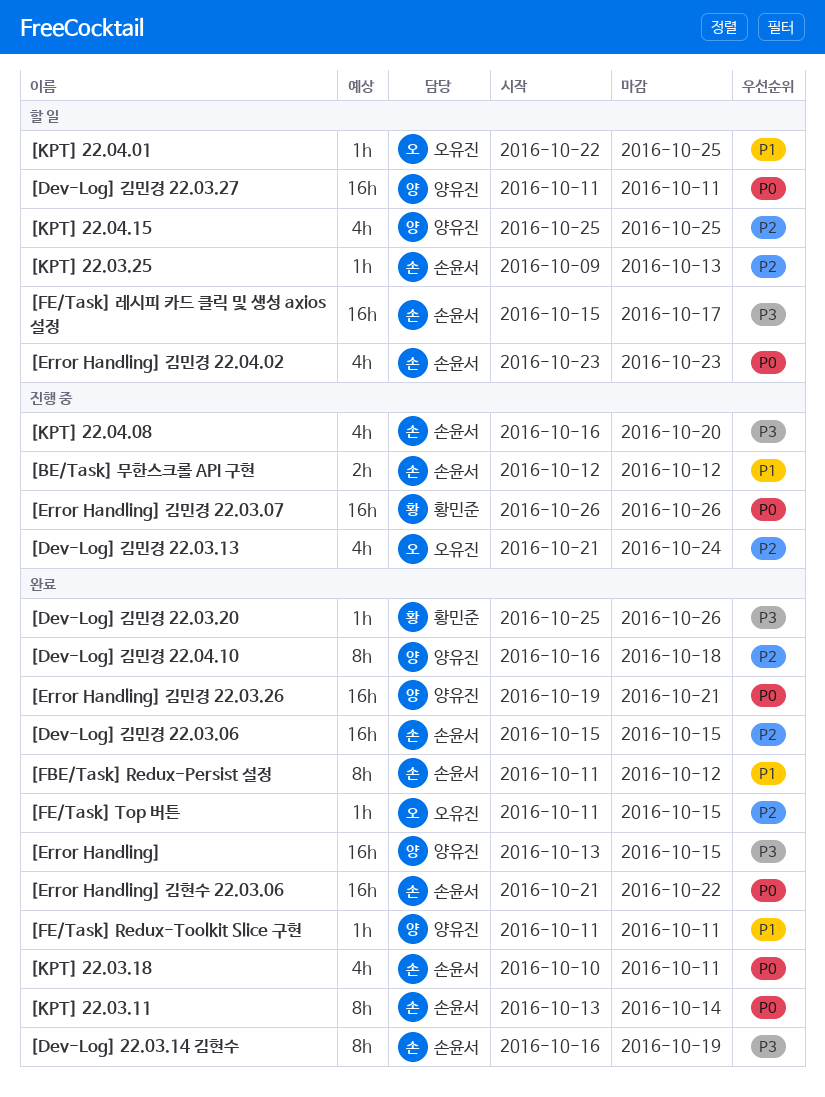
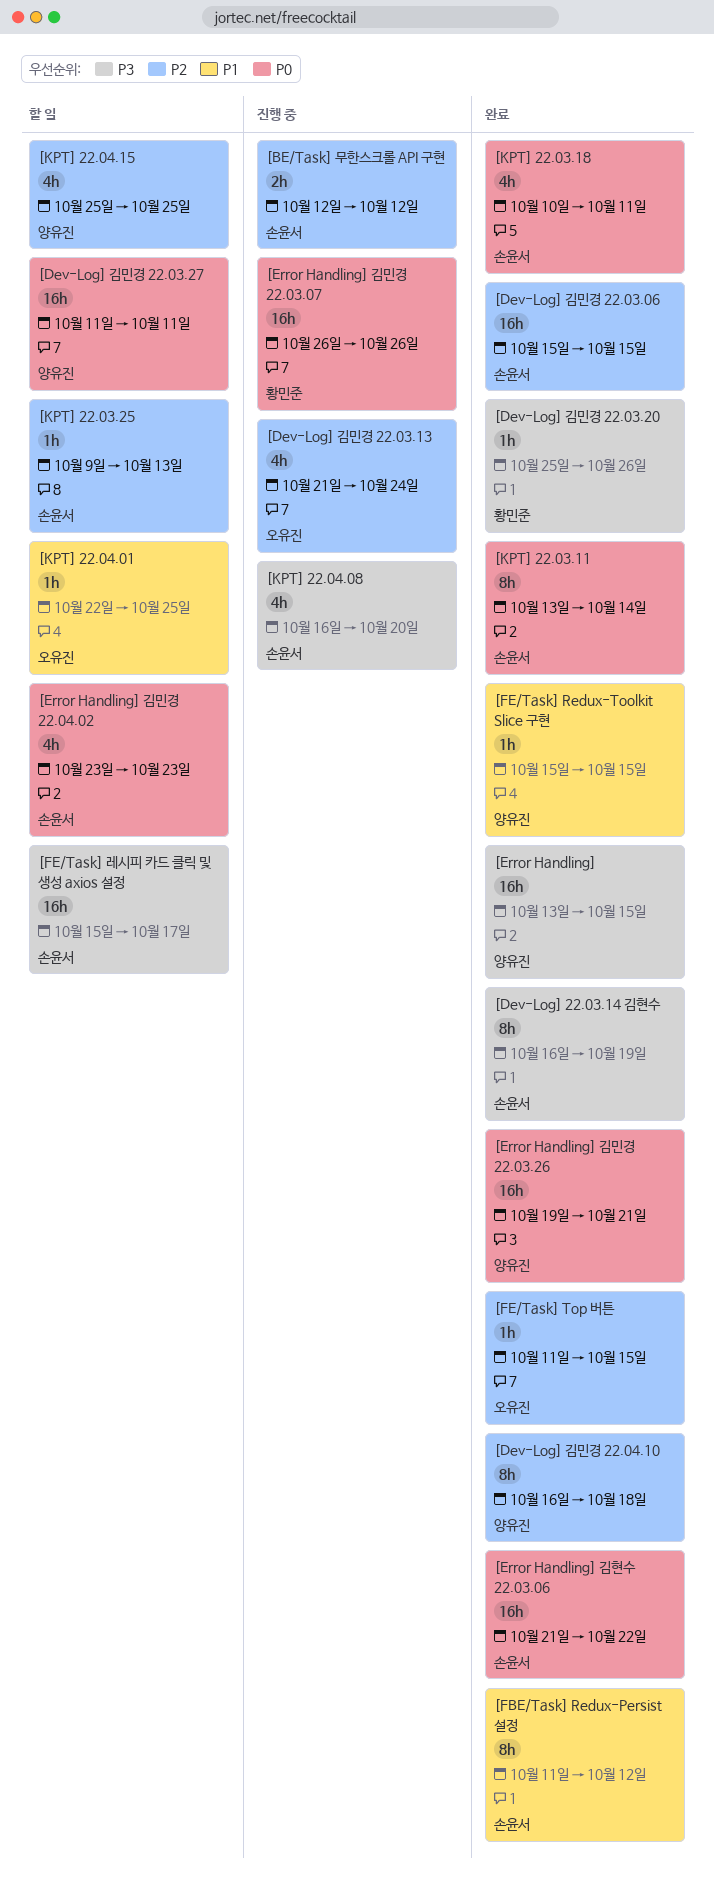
[BE/Task] 무한스크롤 API 구현, priority: P1 -> P2
[FE/Task] Redux-Toolkit Slice 구현, start: Oct 11 -> Oct 15
[FE/Task] Redux-Toolkit Slice 구현, due: Oct 11 -> Oct 15

